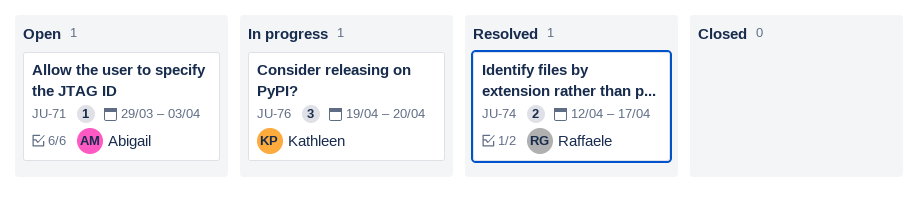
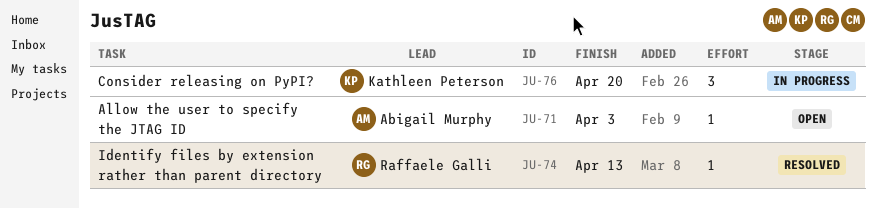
JU-74, estimate: 2 -> 1
JU-74, due: Apr 17 -> Apr 13

